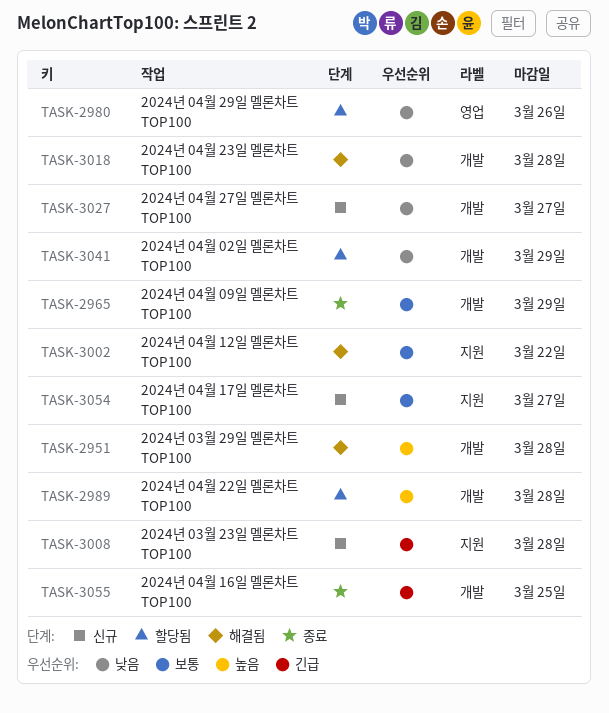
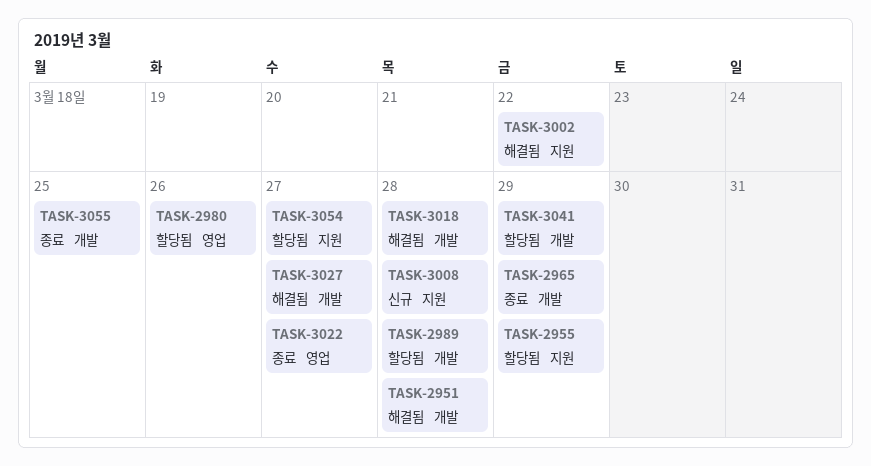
TASK-2955: none -> present
TASK-3022: none -> present
TASK-3027, status: 신규 -> 해결됨
TASK-3054, status: 신규 -> 할당됨

